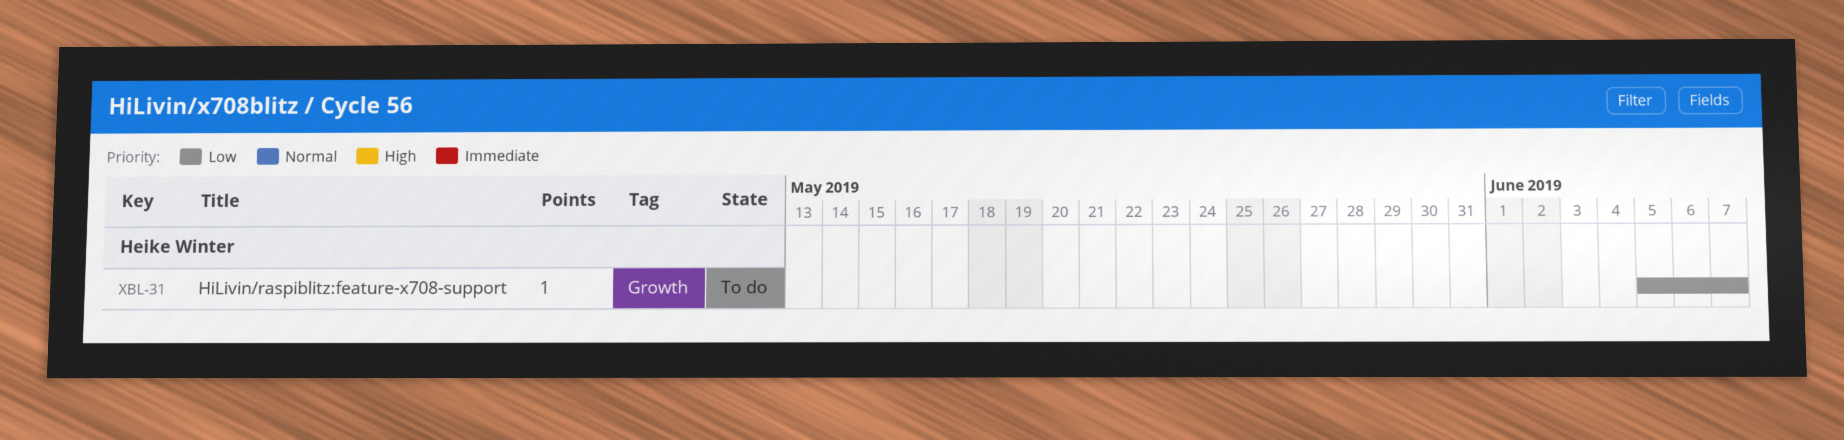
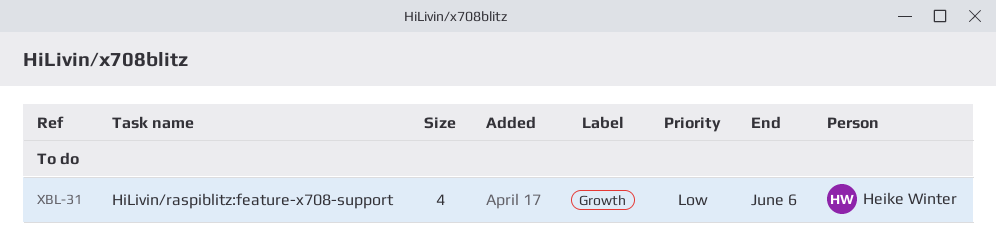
XBL-31, estimate: 1 -> 4
XBL-31, due: Jun 7 -> Jun 6

